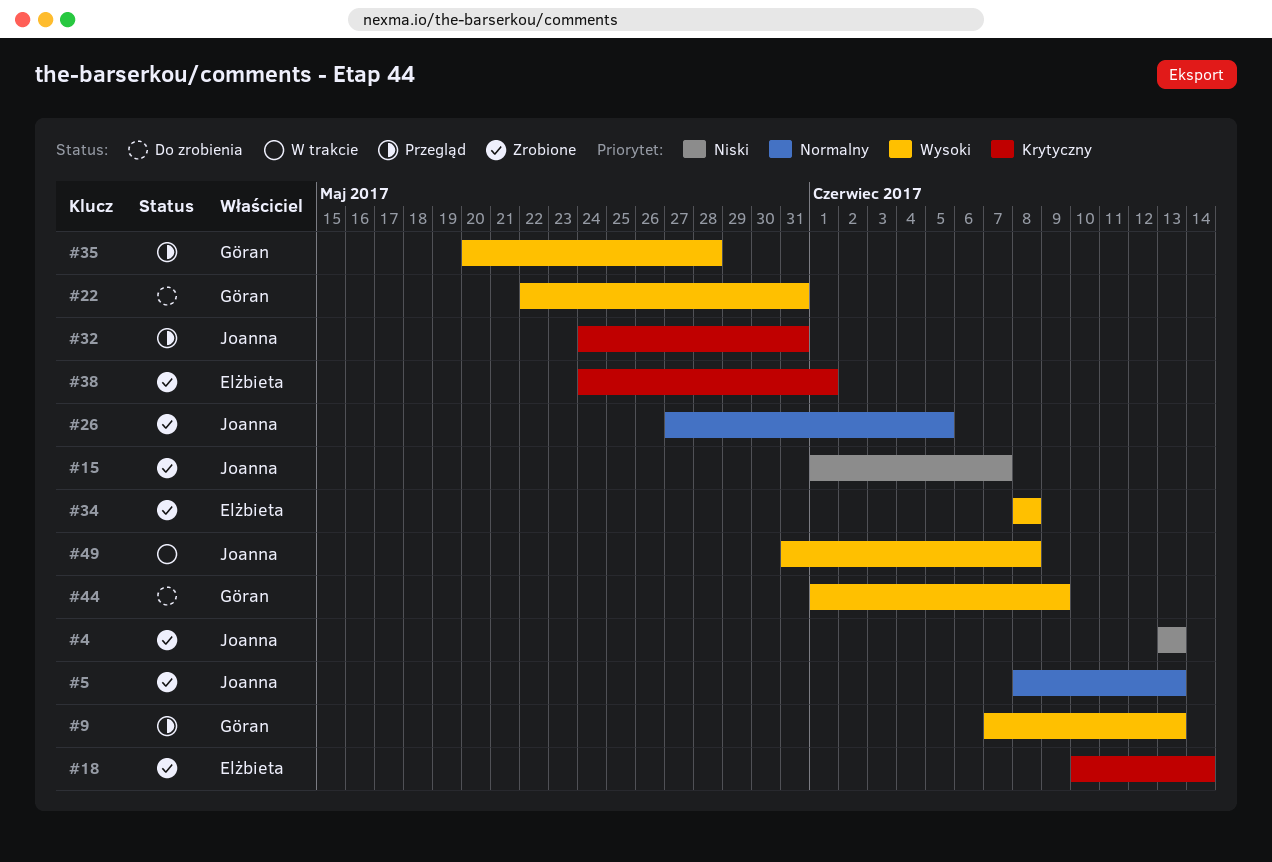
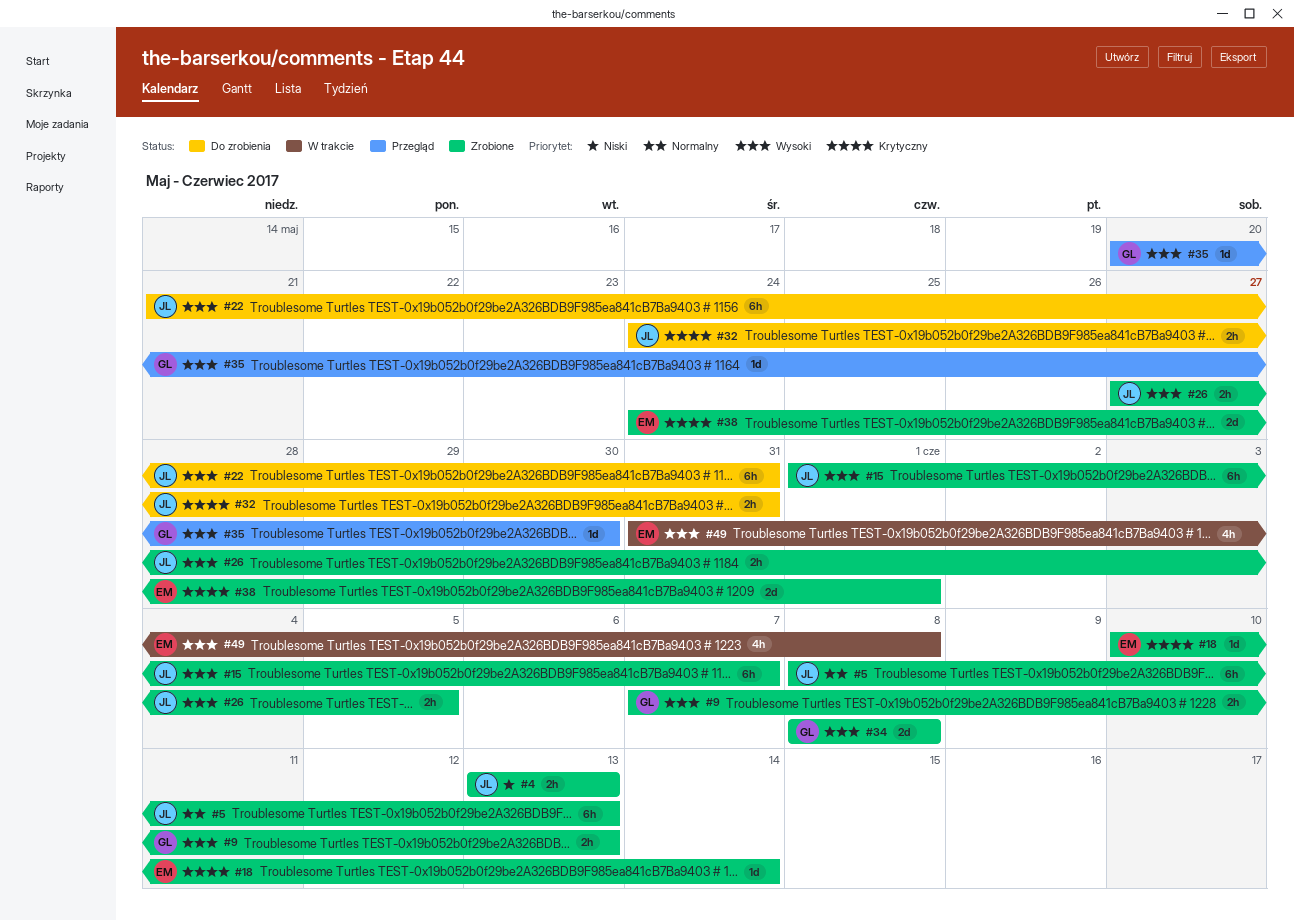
#9, status: Przegląd -> Zrobione
#15, priority: Niski -> Wysoki
#22, owner: Göran -> Joanna
#22, start: May 22 -> May 21
#26, priority: Normalny -> Wysoki
#32, status: Przegląd -> Do zrobienia
#34, owner: Elżbieta -> Göran
#35, due: May 28 -> May 30
#44: present -> none
#49, owner: Joanna -> Elżbieta

